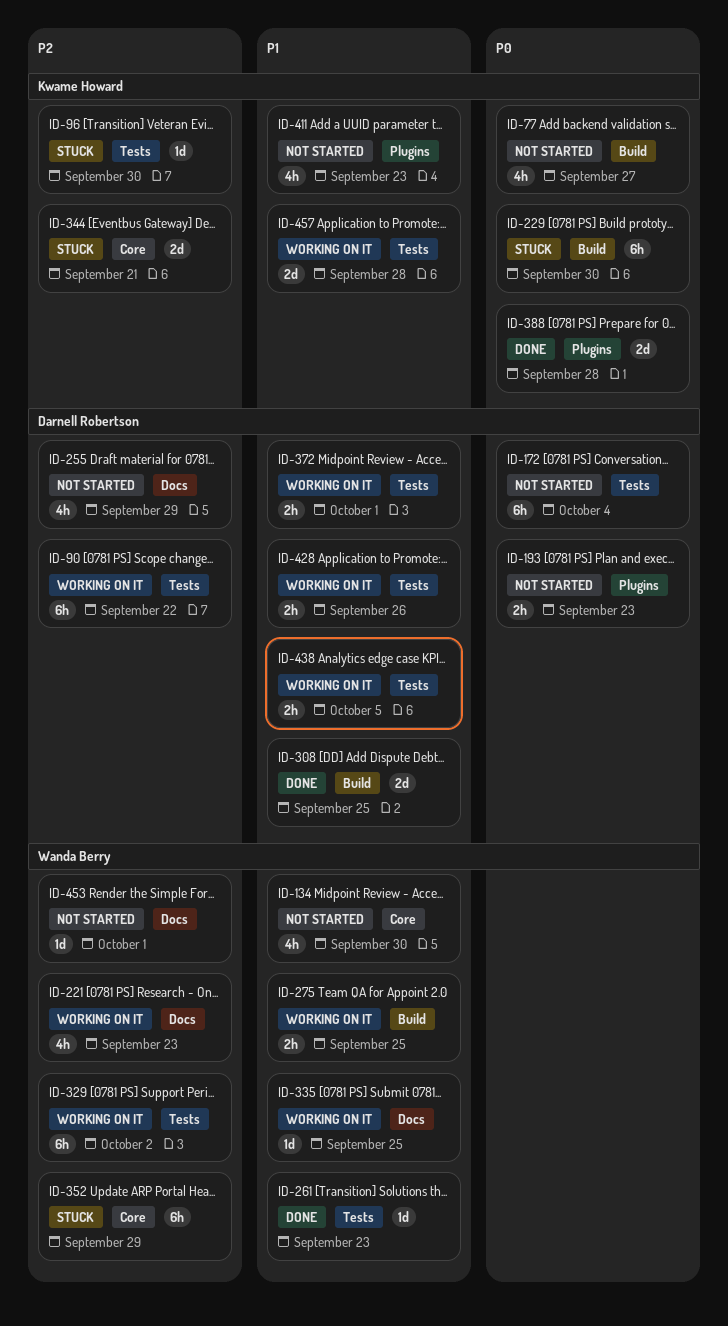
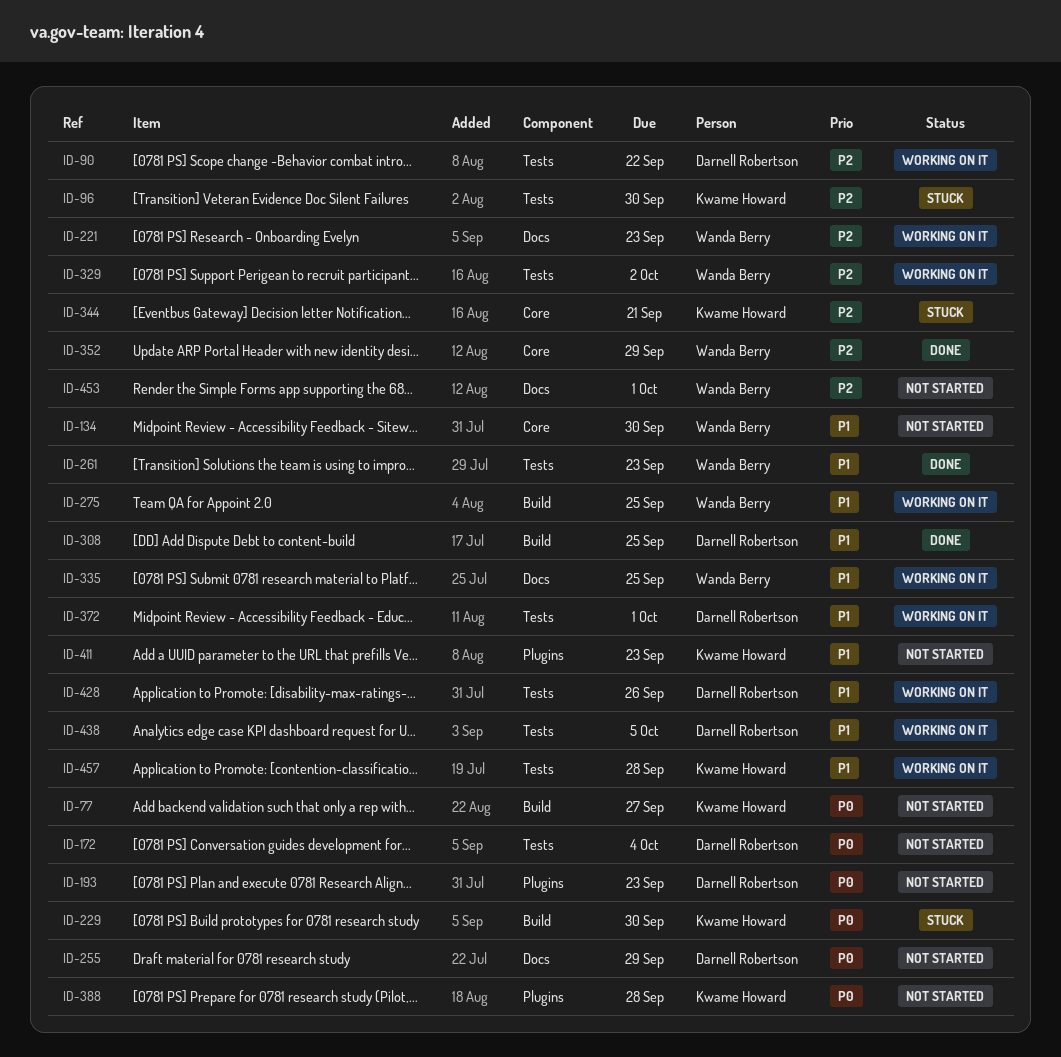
ID-255, priority: P2 -> P0
ID-352, status: Stuck -> Done
ID-388, status: Done -> Not started

